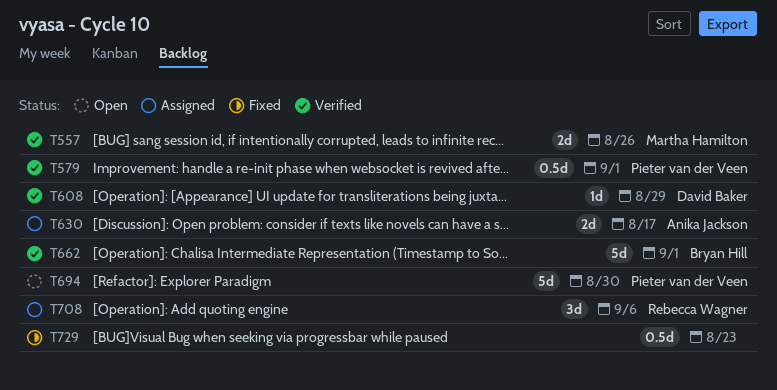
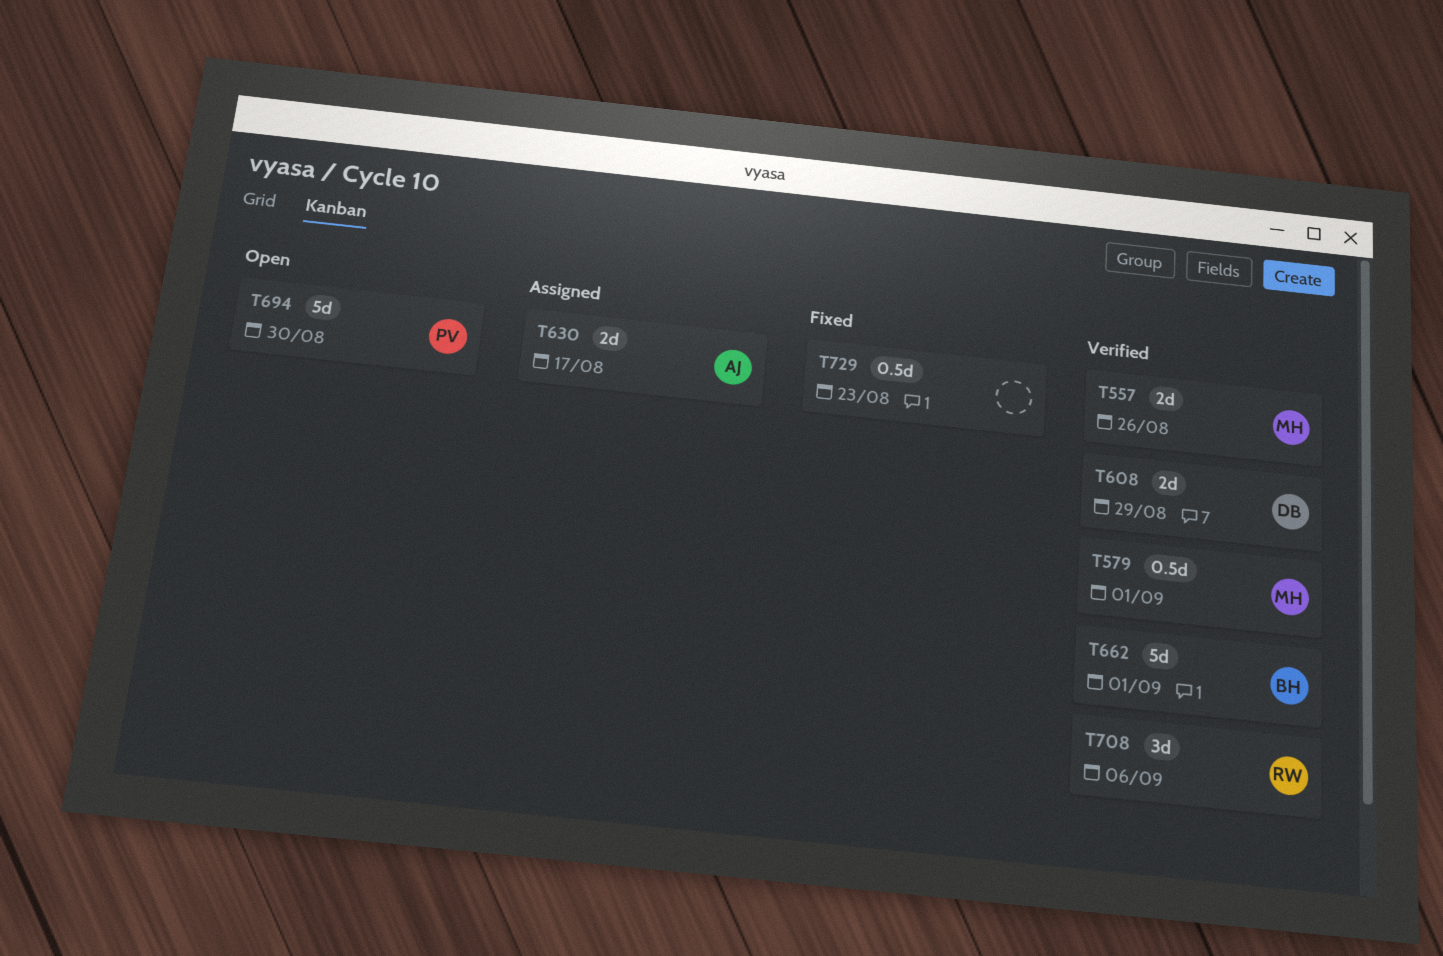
T579, owner: Pieter van der Veen -> Martha Hamilton
T608, estimate: 1d -> 2d
T708, status: Assigned -> Verified

